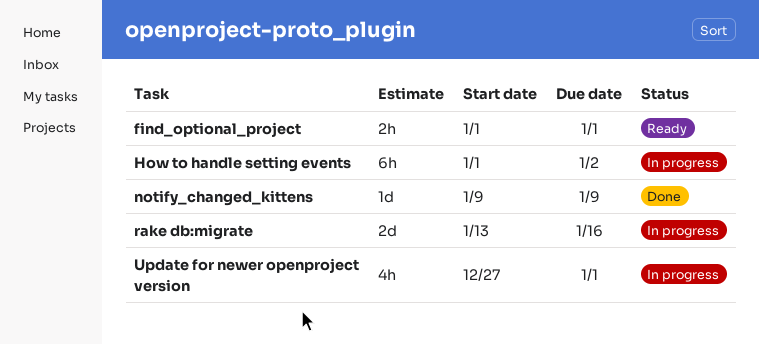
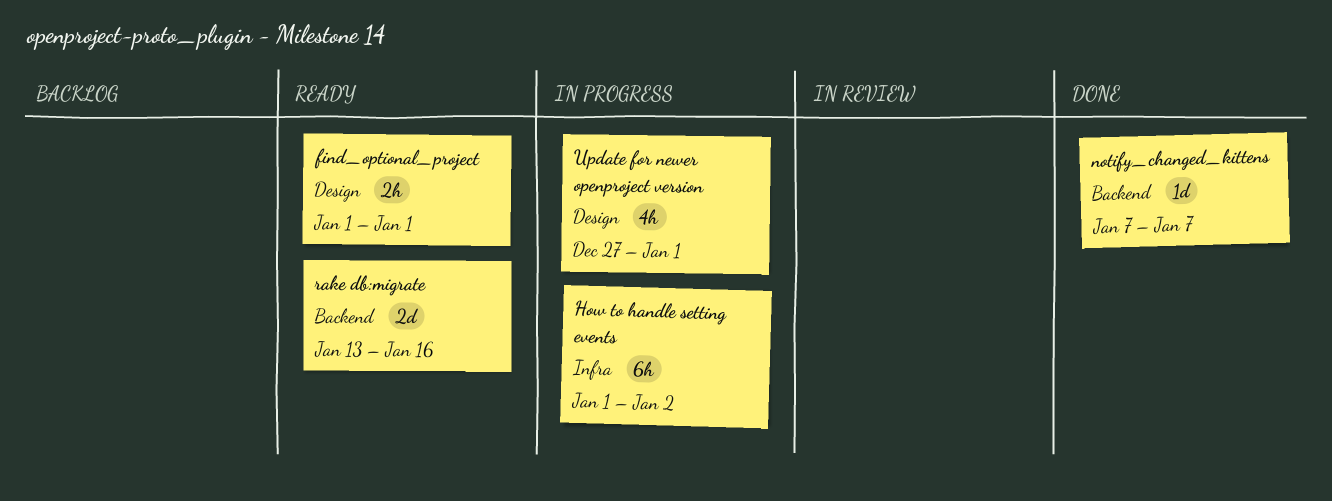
notify_changed_kittens, start: Jan 9 -> Jan 7
notify_changed_kittens, due: Jan 9 -> Jan 7
rake db:migrate, status: In progress -> Ready

